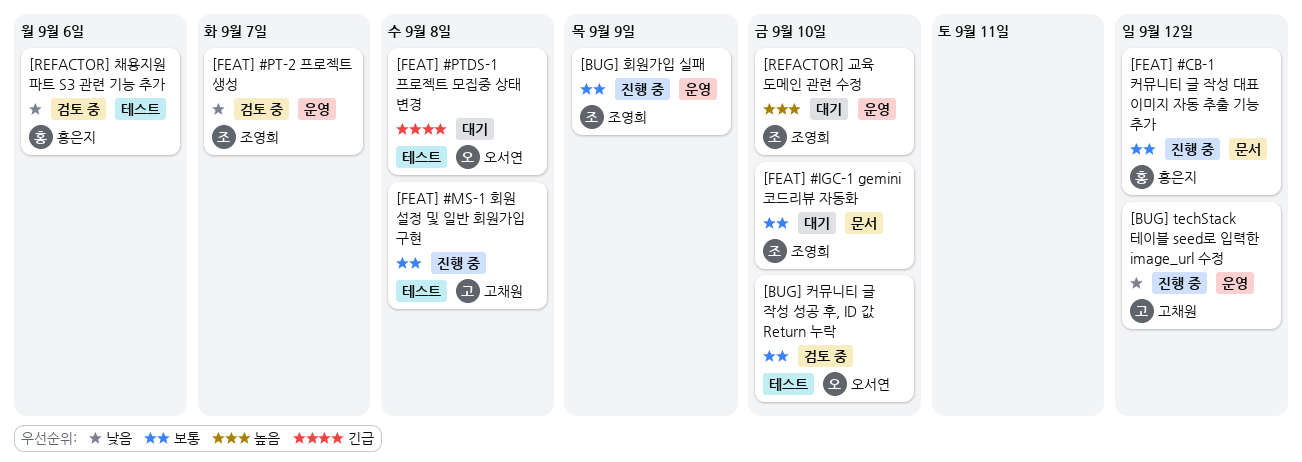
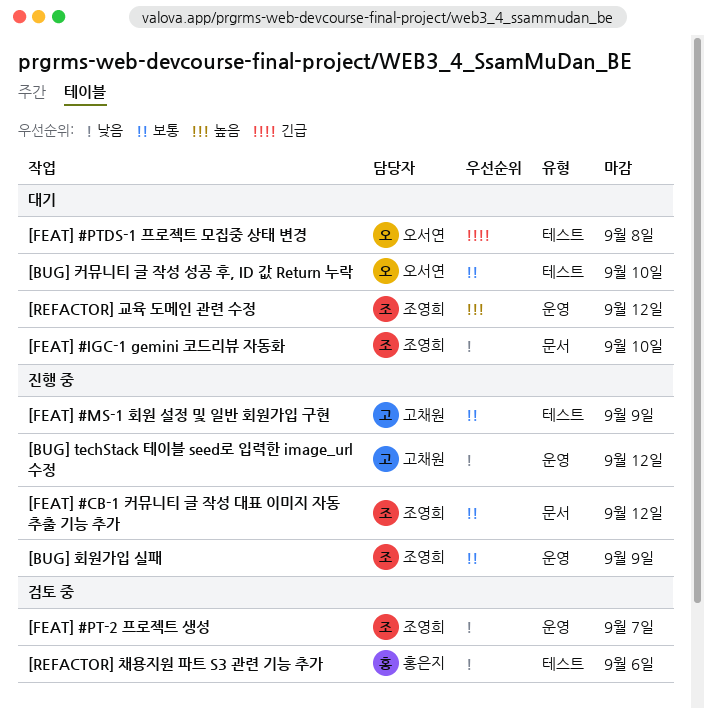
[BUG] 커뮤니티 글 작성 성공 후, ID 값 Return 누락, status: 검토 중 -> 대기
[FEAT] #CB-1 커뮤니티 글 작성 대표 이미지 자동 추출 기능 추가, owner: 홍은지 -> 조영희
[FEAT] #IGC-1 gemini 코드리뷰 자동화, priority: 보통 -> 낮음
[FEAT] #MS-1 회원 설정 및 일반 회원가입 구현, due: Sep 8 -> Sep 9
[REFACTOR] 교육 도메인 관련 수정, due: Sep 10 -> Sep 12

